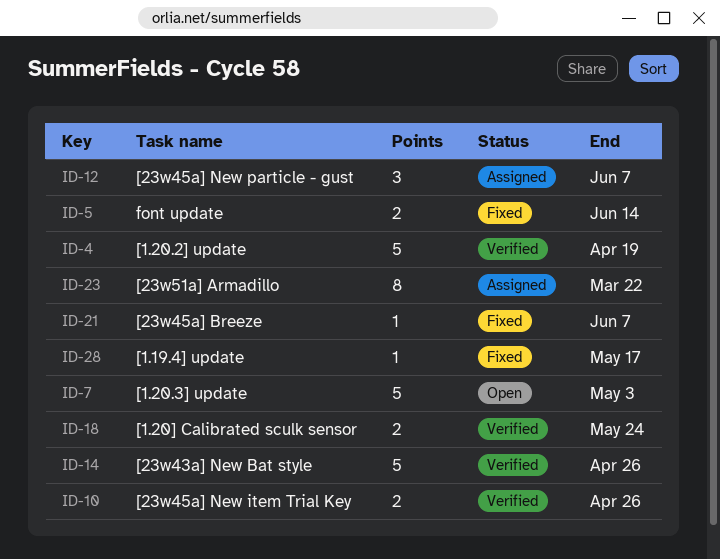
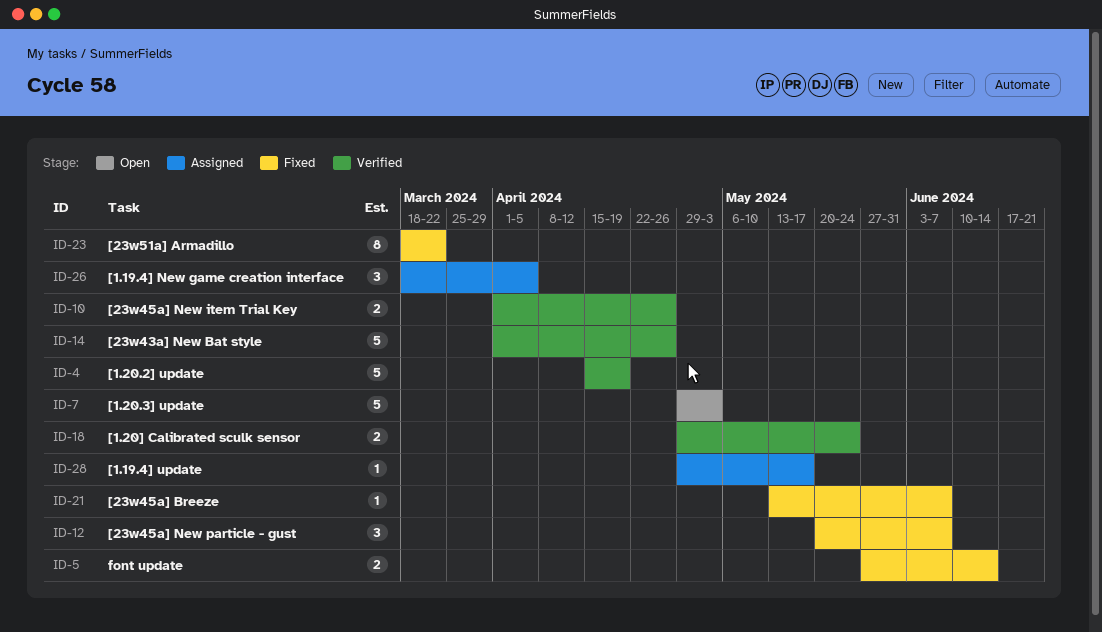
ID-12, status: Assigned -> Fixed
ID-23, status: Assigned -> Fixed
ID-26: none -> present
ID-28, status: Fixed -> Assigned

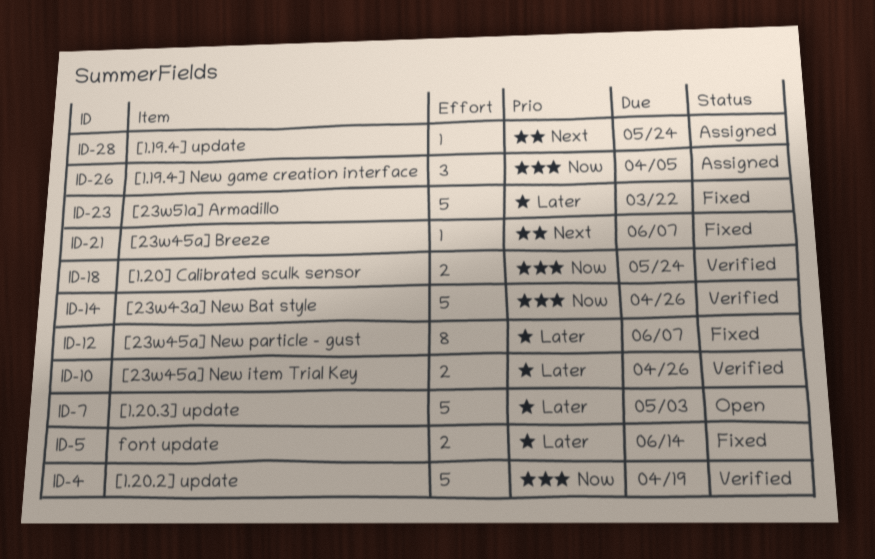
ID-12, estimate: 3 -> 8
ID-23, estimate: 8 -> 5
ID-28, due: May 17 -> May 24

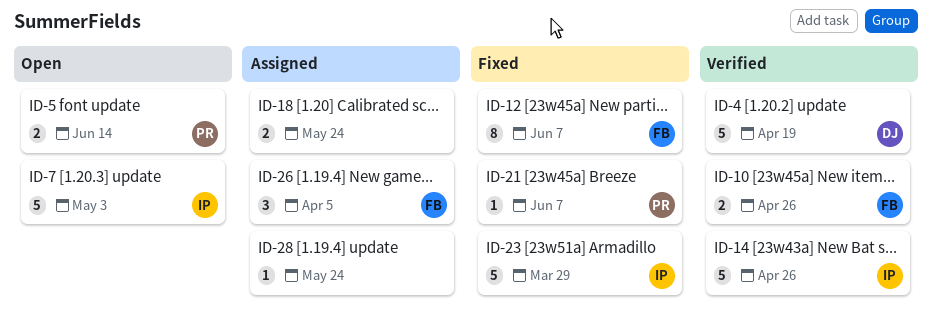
ID-5, status: Fixed -> Open
ID-18, status: Verified -> Assigned
ID-23, due: Mar 22 -> Mar 29

